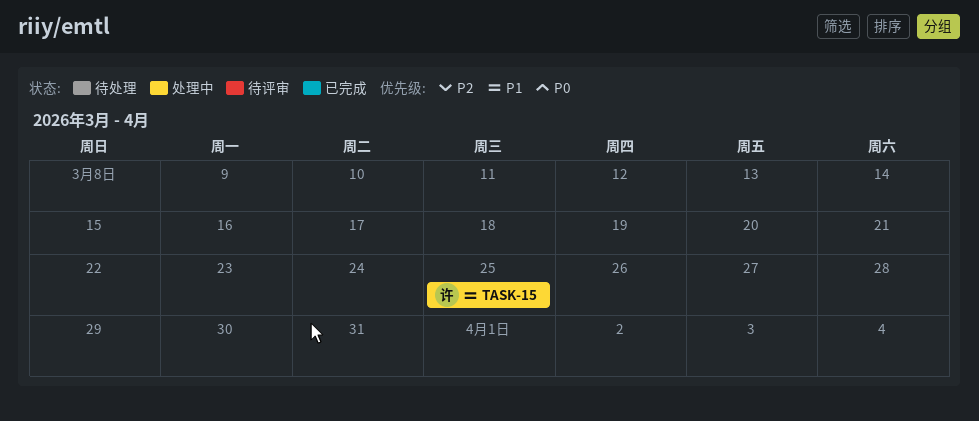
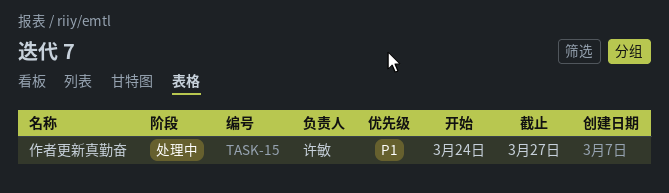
TASK-15, start: Mar 25 -> Mar 24
TASK-15, due: Mar 25 -> Mar 27

